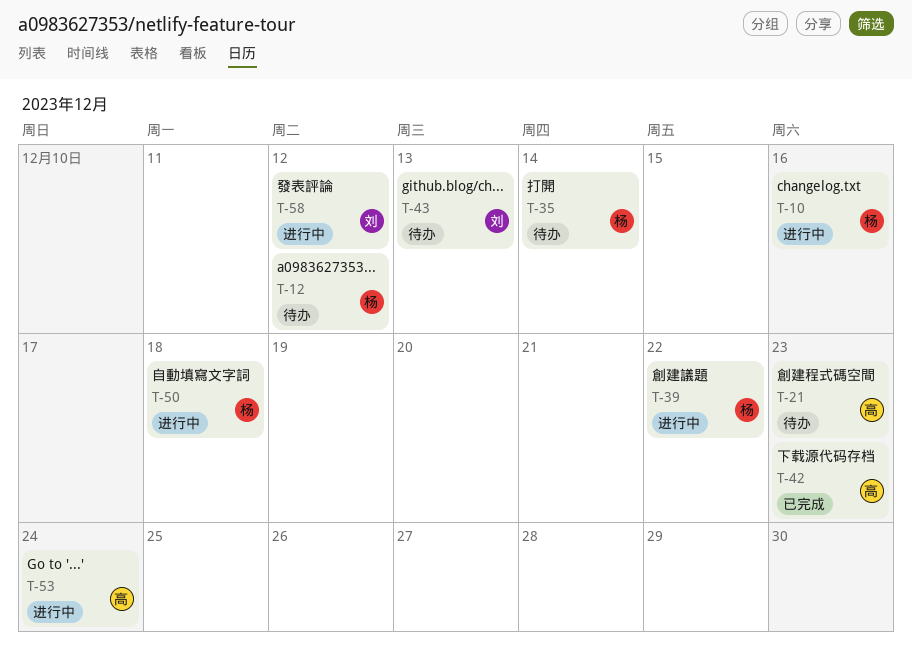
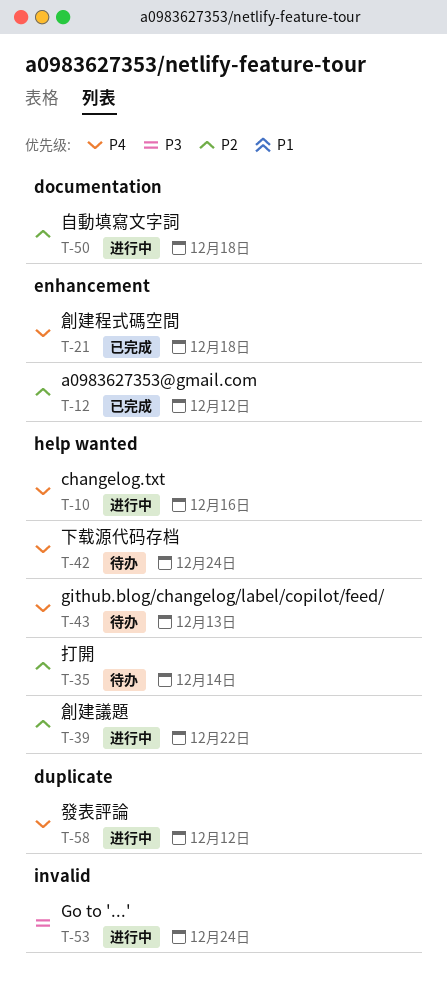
T-12, status: 待办 -> 已完成
T-21, status: 待办 -> 已完成
T-21, due: Dec 23 -> Dec 18
T-42, status: 已完成 -> 待办
T-42, due: Dec 23 -> Dec 24

